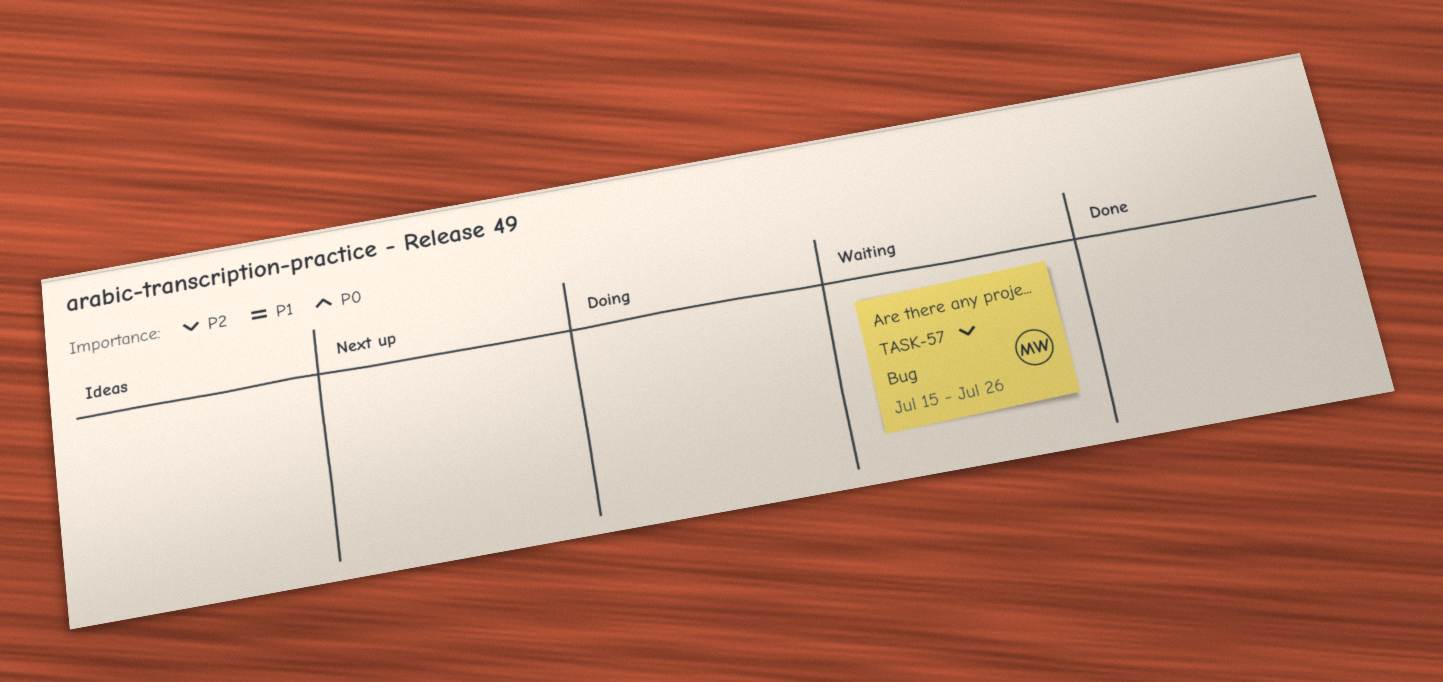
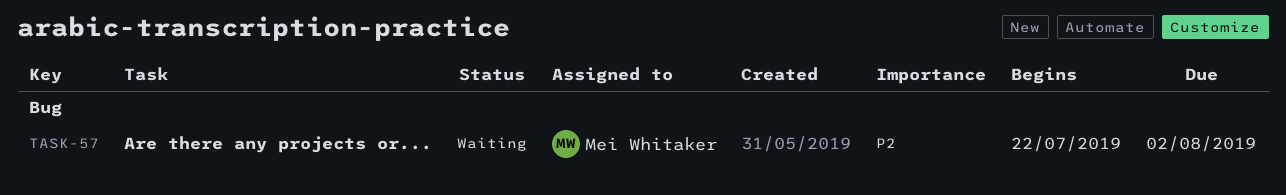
TASK-57, start: Jul 15 -> Jul 22
TASK-57, due: Jul 26 -> Aug 2

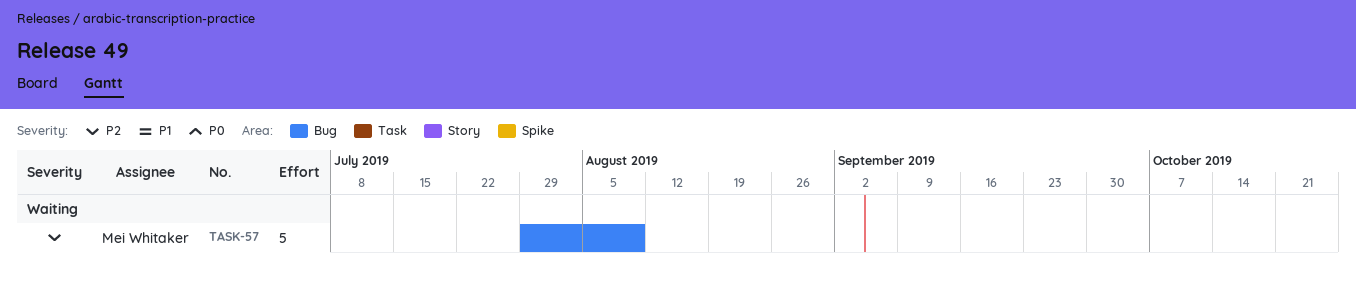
TASK-57, start: Jul 22 -> Jul 29
TASK-57, due: Aug 2 -> Aug 9

